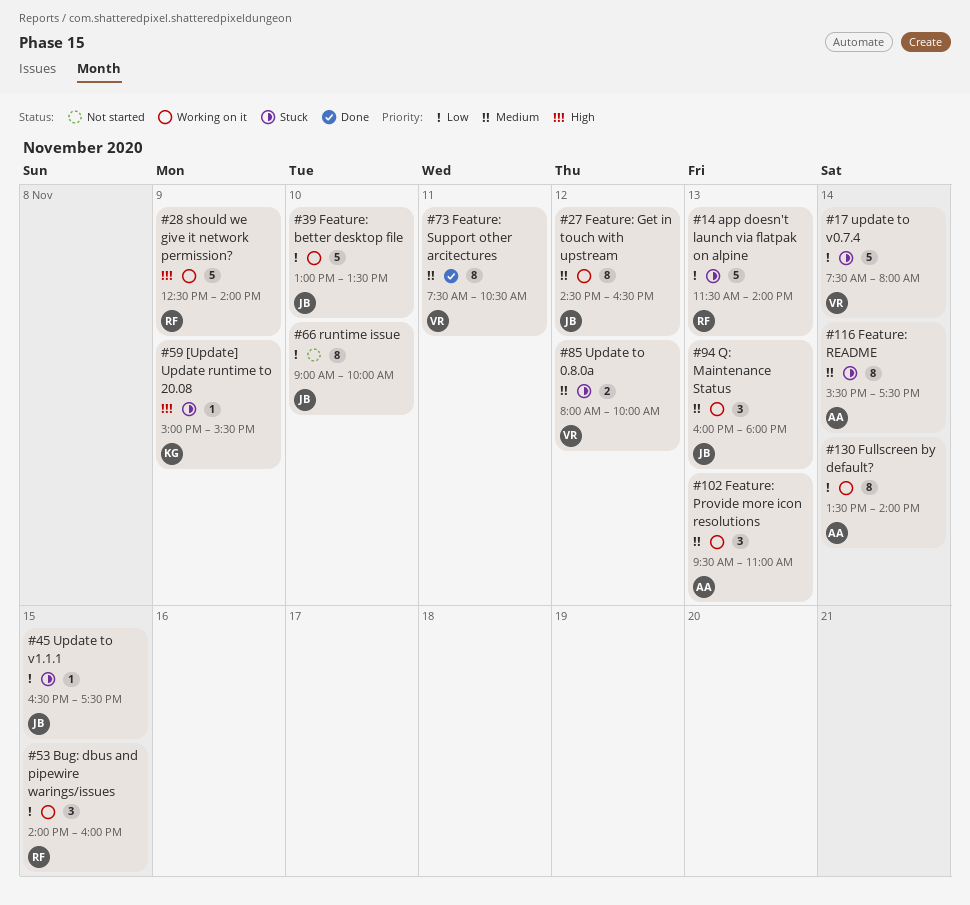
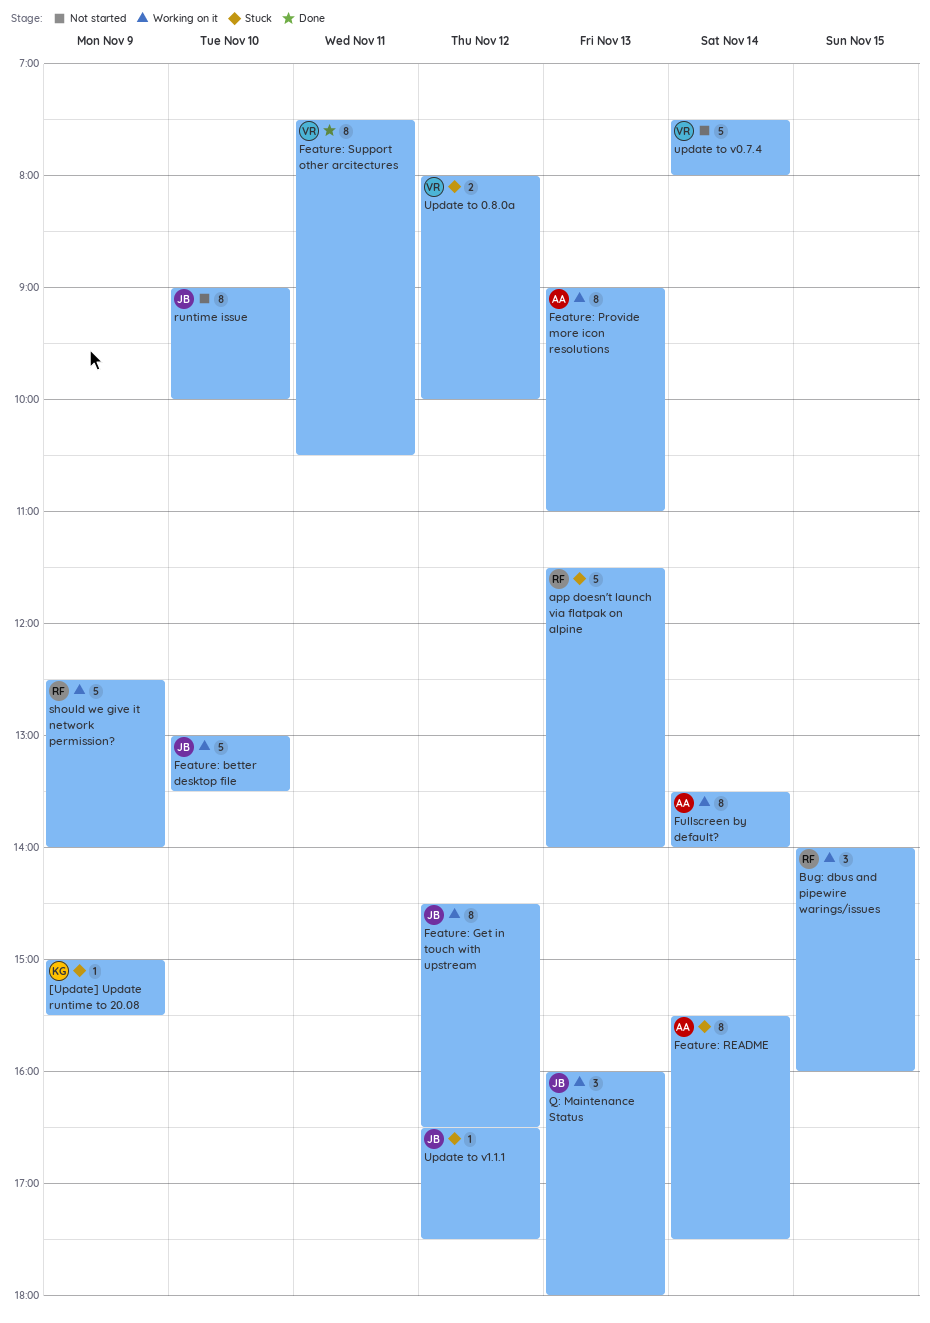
Feature: Provide more icon resolutions, estimate: 3 -> 8
Feature: Provide more icon resolutions, begins: 09:30 -> 09:00
update to v0.7.4, status: Stuck -> Not started
Update to v1.1.1, day: Nov 15 -> Nov 12

